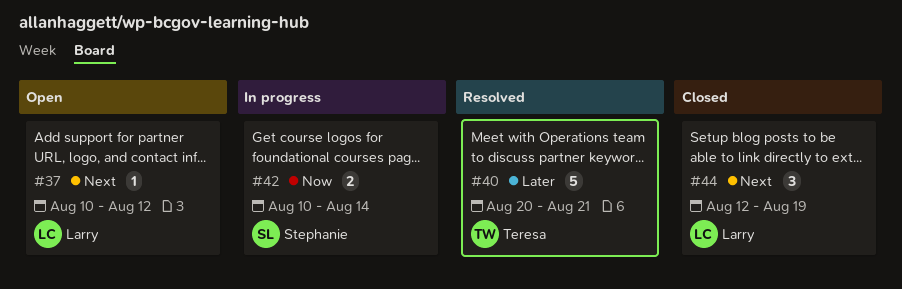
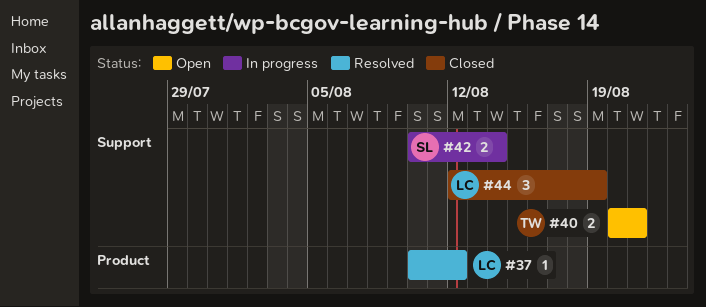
#37, status: Open -> Resolved
#40, status: Resolved -> Open
#40, estimate: 5 -> 2

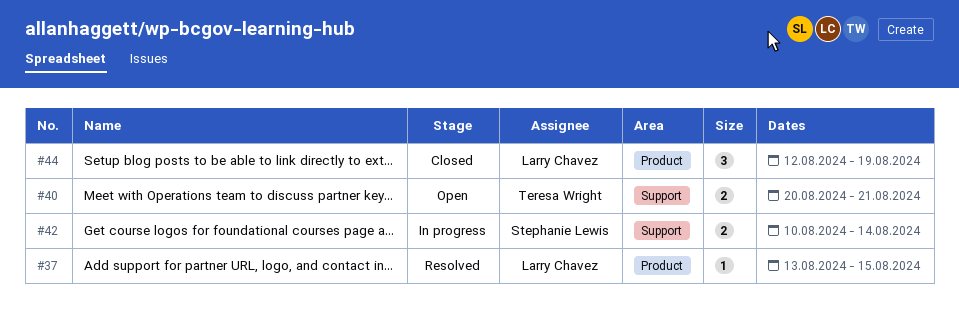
#37, start: Aug 10 -> Aug 13
#37, due: Aug 12 -> Aug 15
#44, label: Support -> Product

